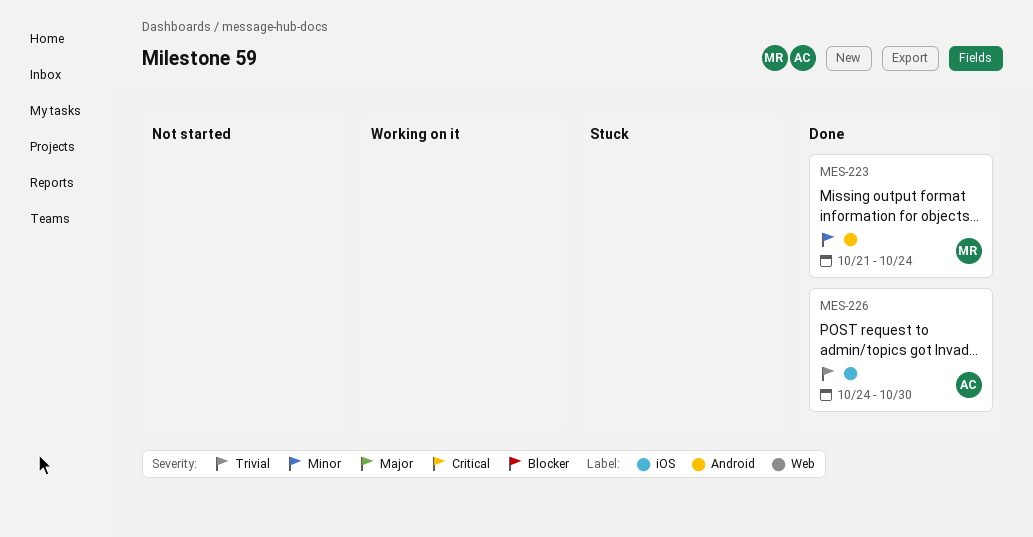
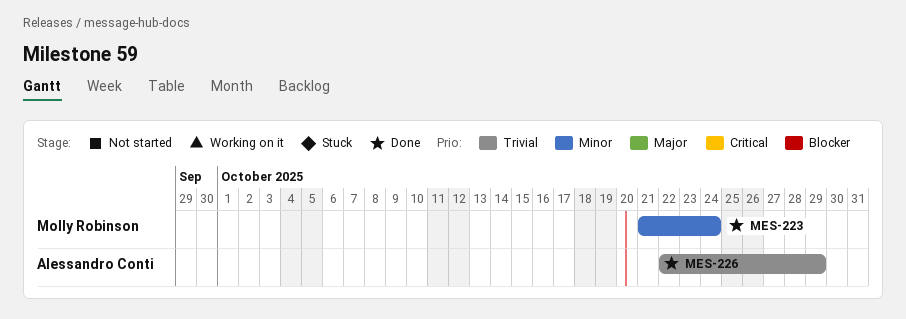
MES-226, start: Oct 24 -> Oct 22
MES-226, due: Oct 30 -> Oct 29

